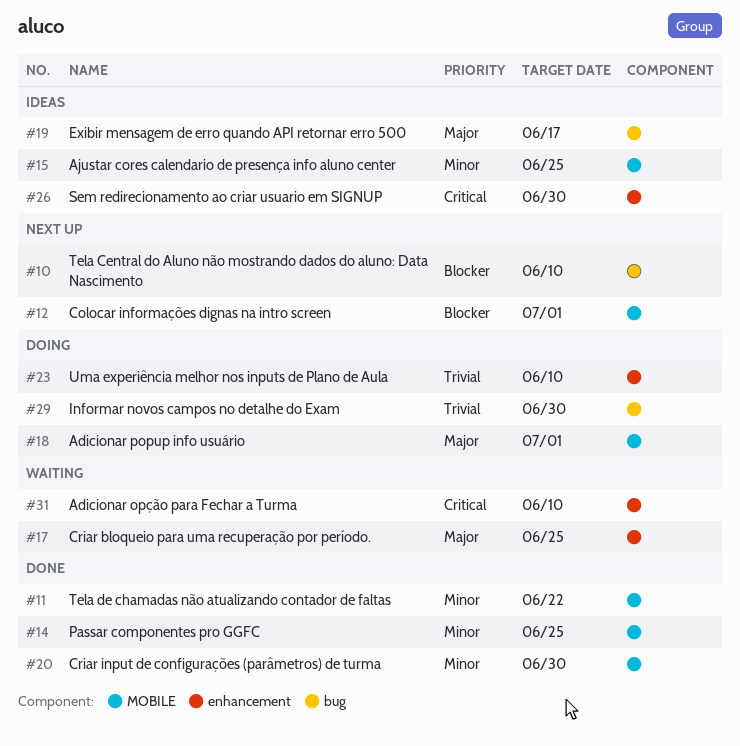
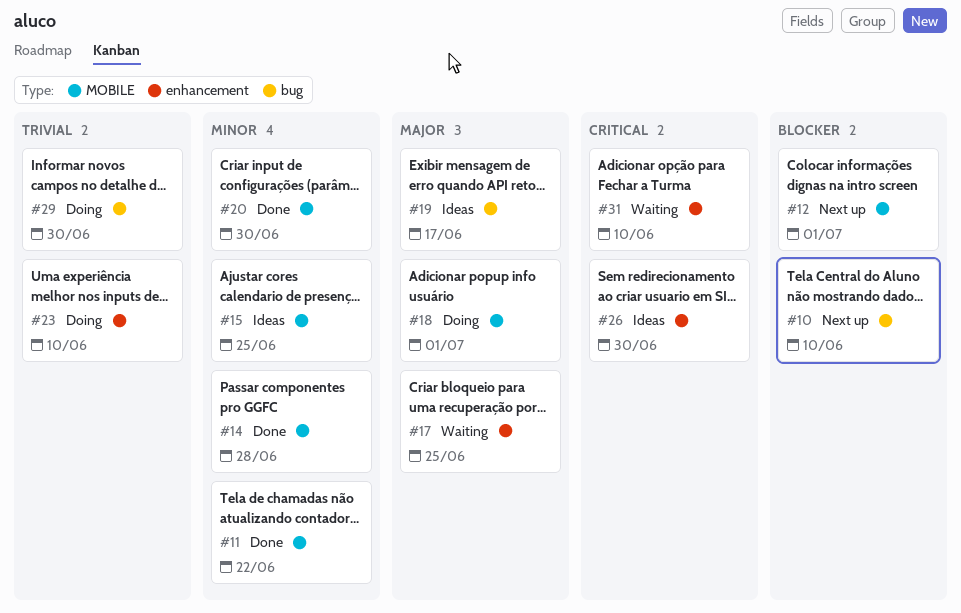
#14, due: Jun 25 -> Jun 28

